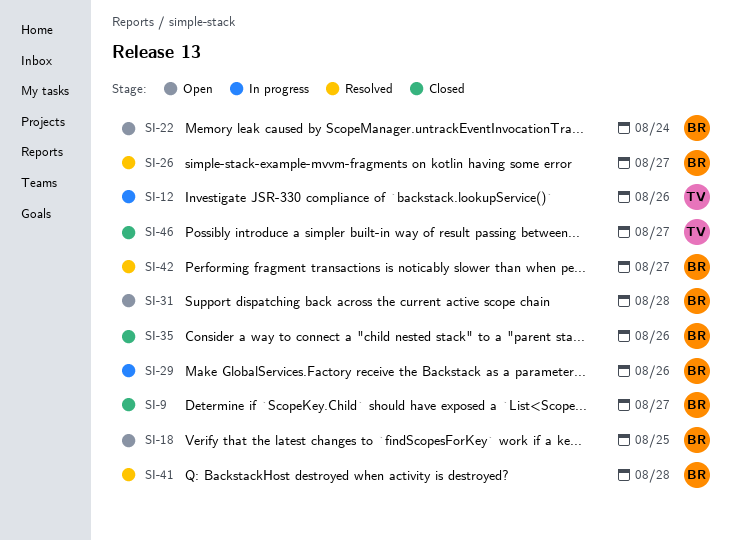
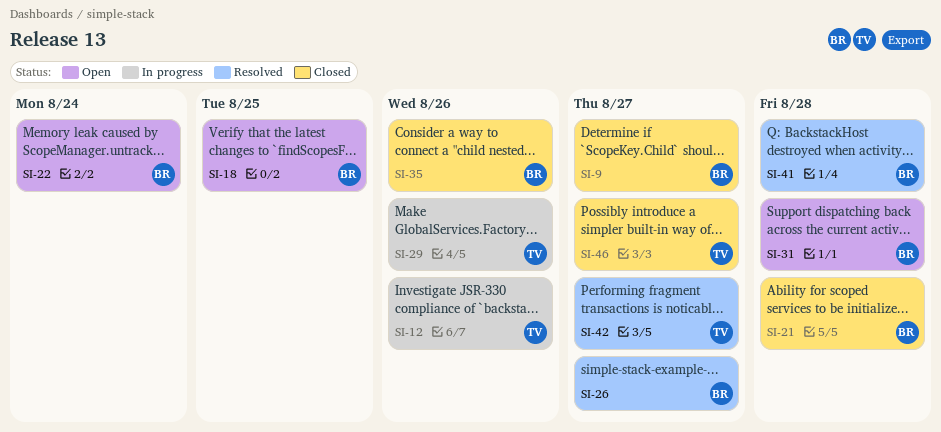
SI-21: none -> present
SI-29, owner: BR -> TV
SI-42, owner: BR -> TV

